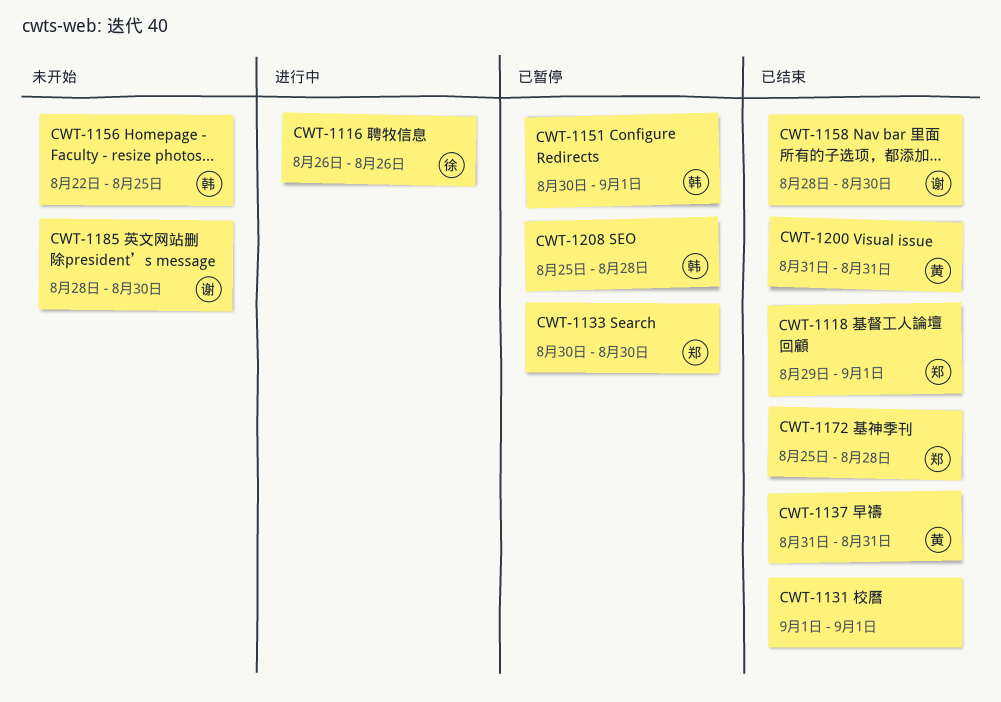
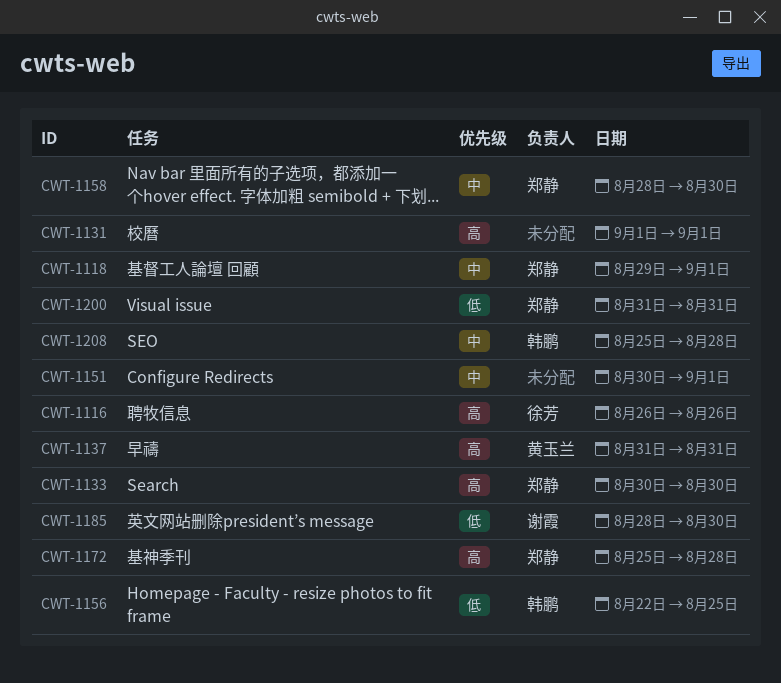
CWT-1151, owner: 韩鹏 -> none
CWT-1158, owner: 谢霞 -> 郑静
CWT-1200, owner: 黄玉兰 -> 郑静

